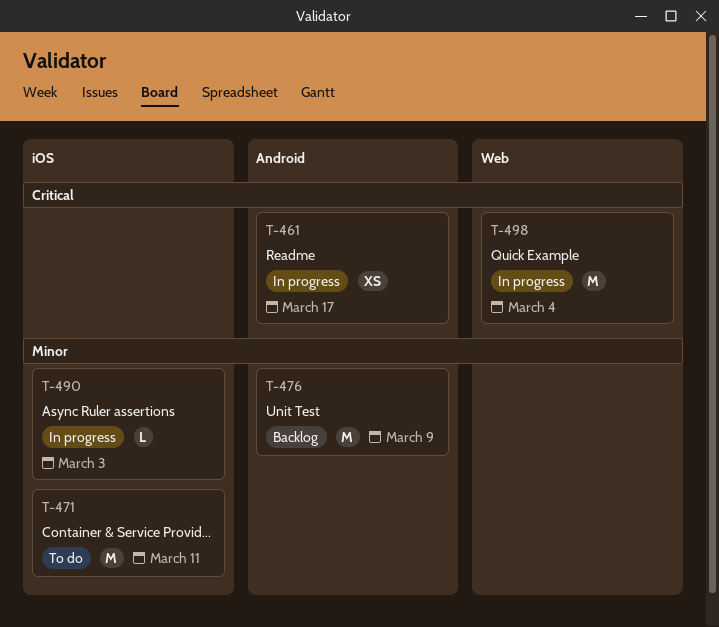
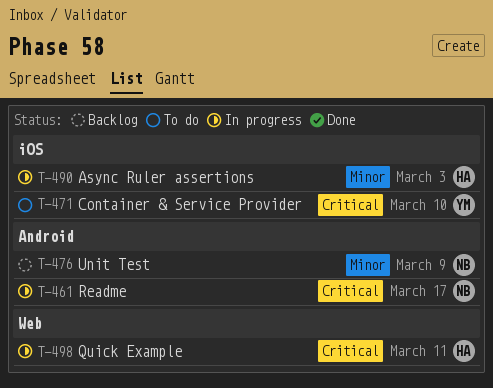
T-471, priority: Minor -> Critical
T-471, due: Mar 11 -> Mar 10
T-498, due: Mar 4 -> Mar 11

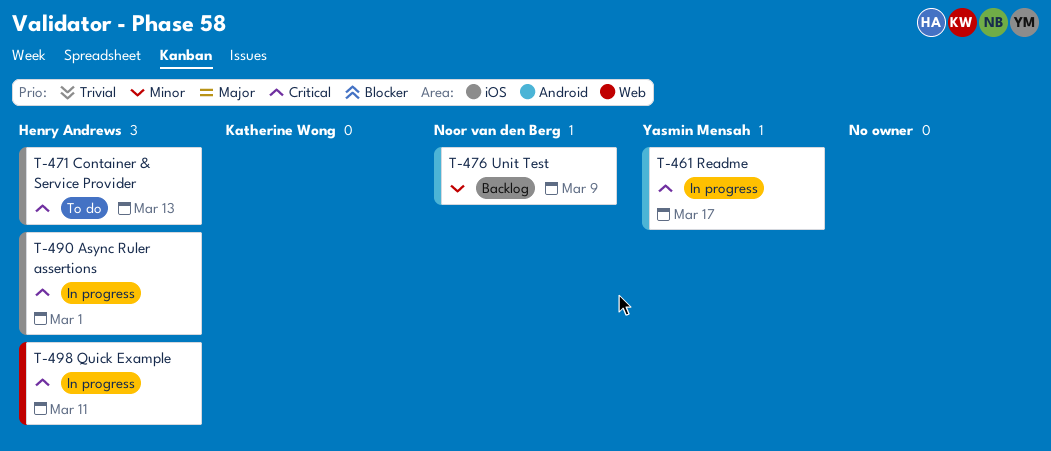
T-461, owner: Noor van den Berg -> Yasmin Mensah
T-471, owner: Yasmin Mensah -> Henry Andrews
T-471, due: Mar 10 -> Mar 13
T-490, priority: Minor -> Critical
T-490, due: Mar 3 -> Mar 1

